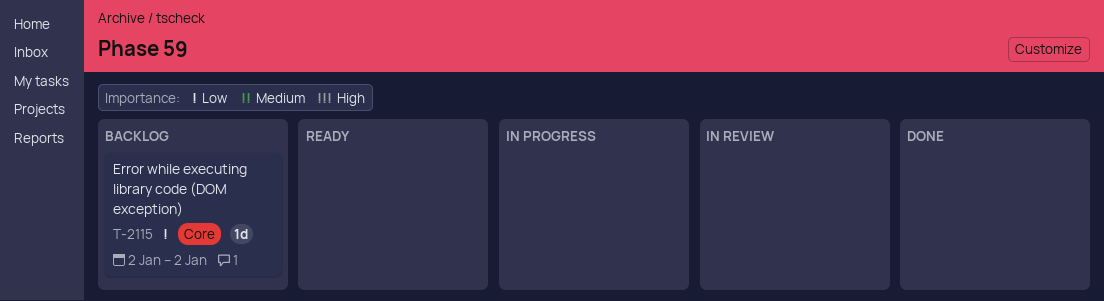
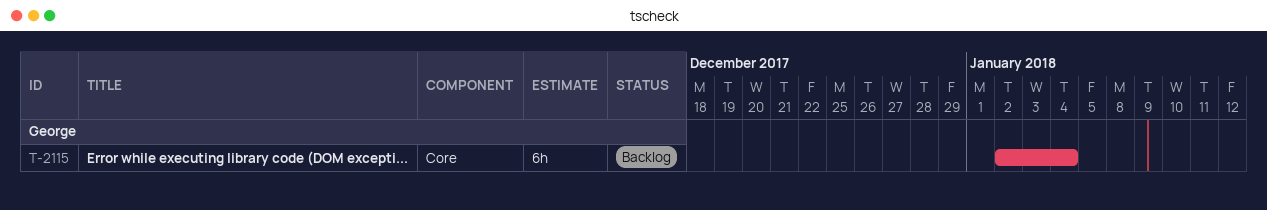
T-2115, estimate: 1d -> 6h
T-2115, due: Jan 2 -> Jan 4

